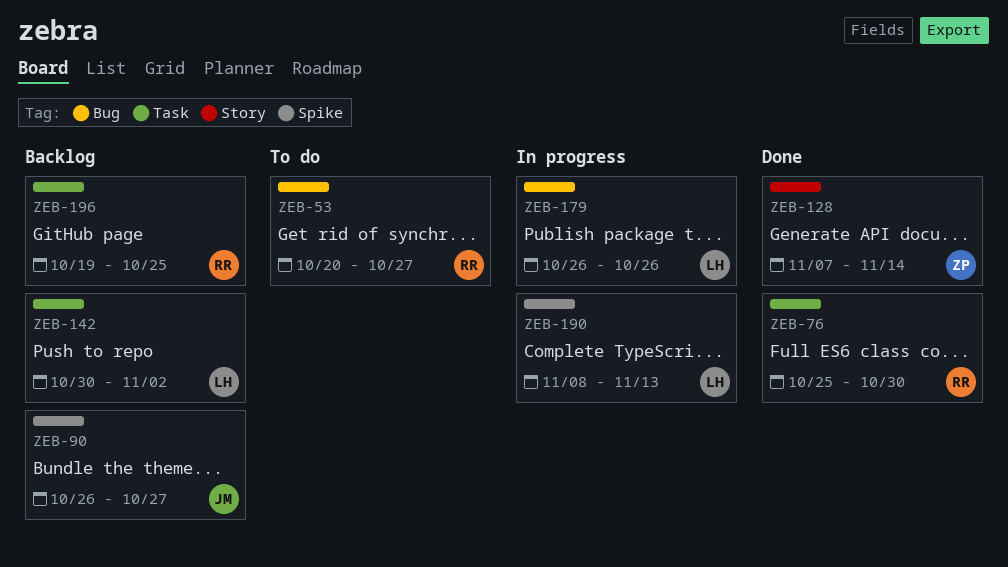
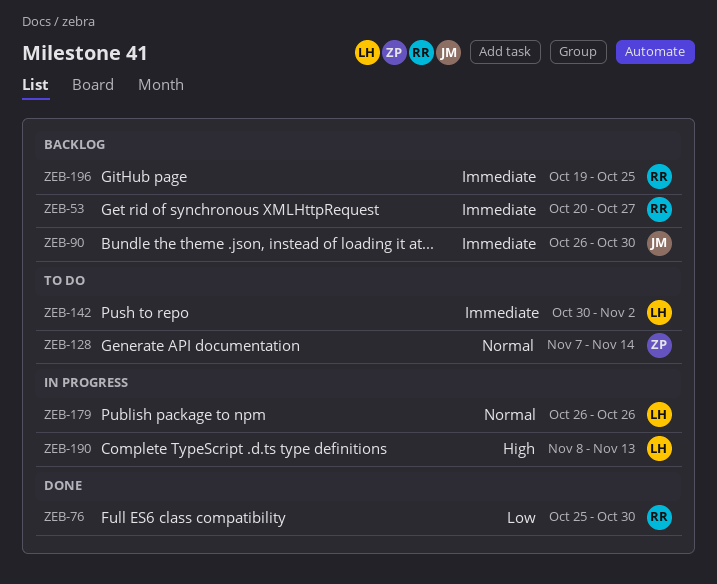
ZEB-53, status: To do -> Backlog
ZEB-90, due: Oct 27 -> Oct 30
ZEB-128, status: Done -> To do
ZEB-142, status: Backlog -> To do

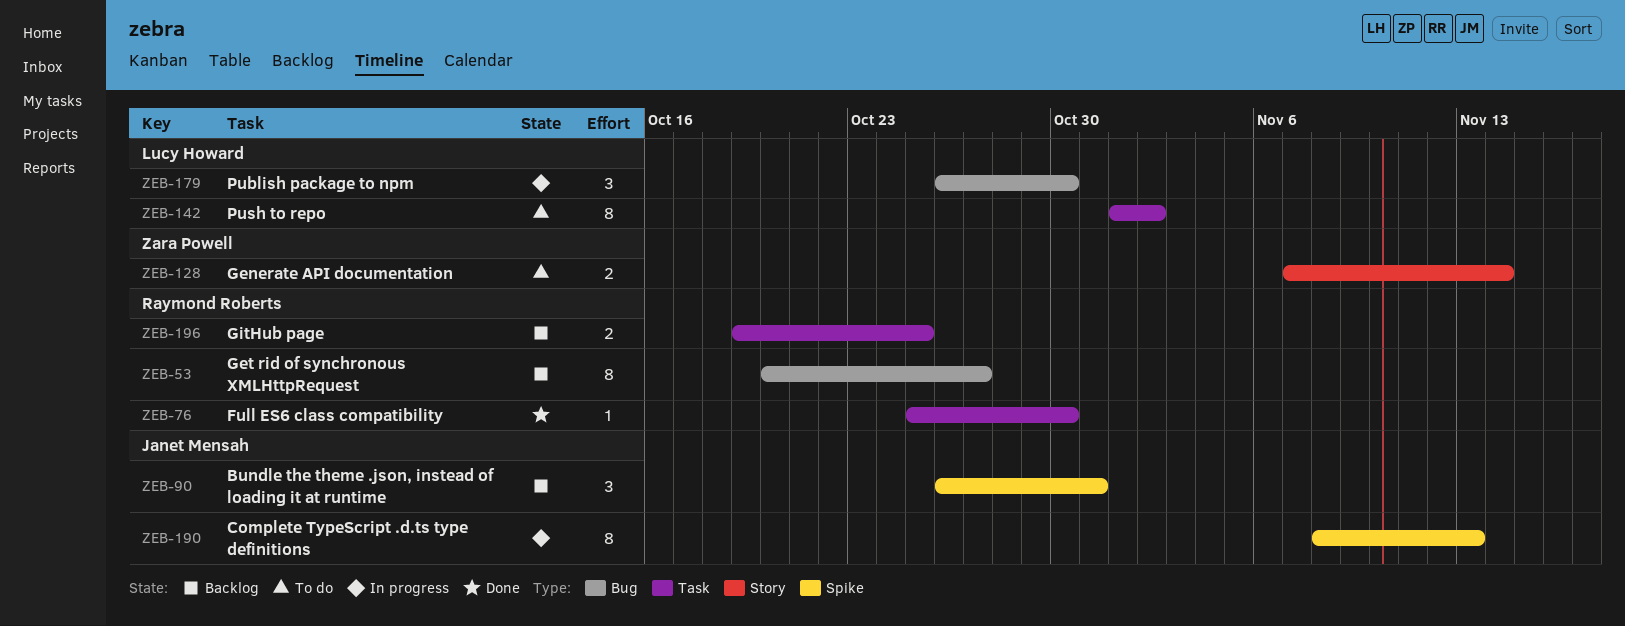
ZEB-90, due: Oct 30 -> Oct 31
ZEB-142, start: Oct 30 -> Nov 1
ZEB-179, due: Oct 26 -> Oct 30
ZEB-190, owner: Lucy Howard -> Janet Mensah

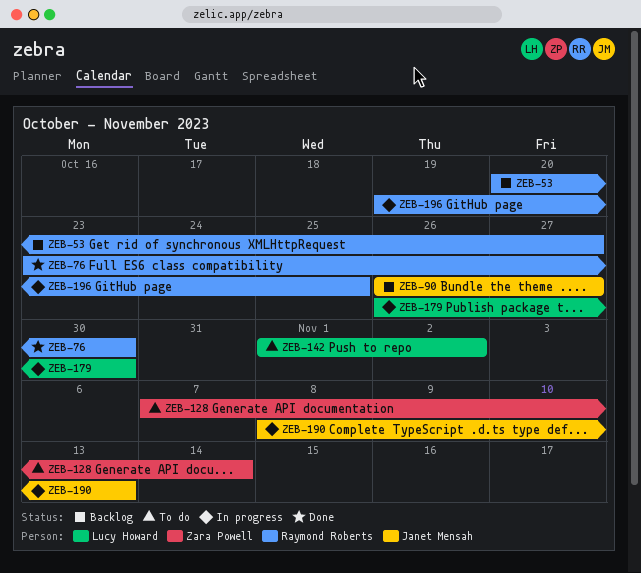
ZEB-76, start: Oct 25 -> Oct 23
ZEB-90, due: Oct 31 -> Oct 27
ZEB-196, status: Backlog -> In progress

